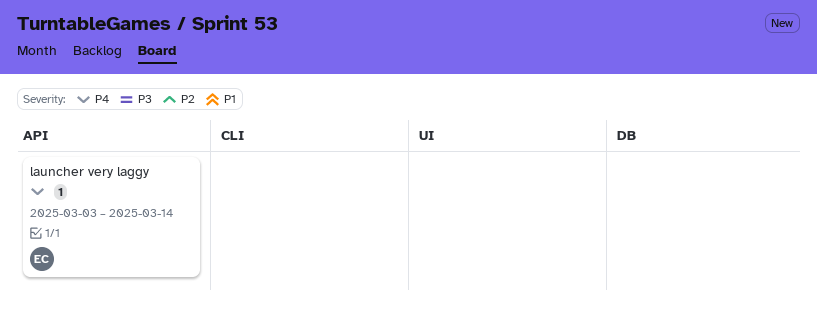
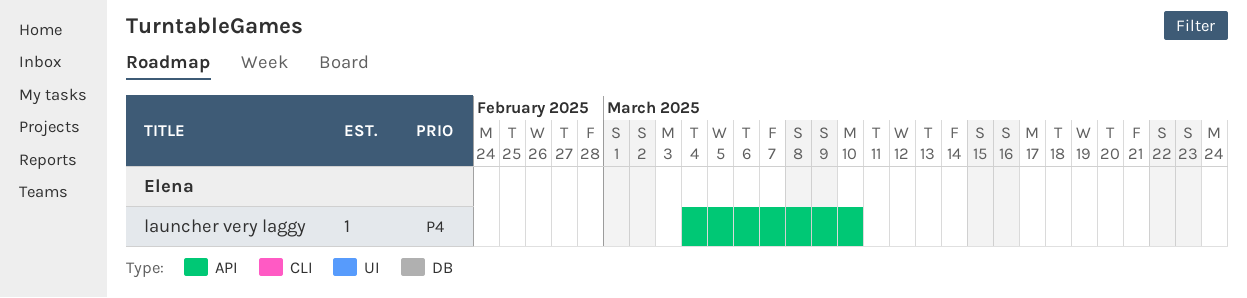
launcher very laggy, start: Mar 3 -> Mar 4
launcher very laggy, due: Mar 14 -> Mar 10

